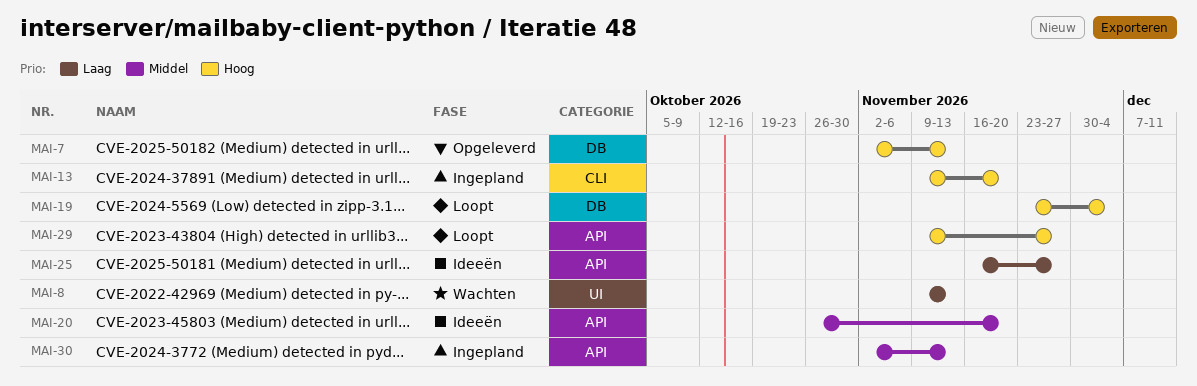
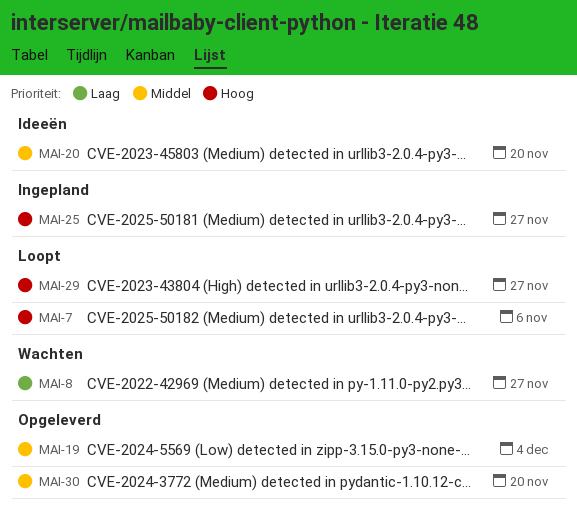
MAI-7, status: Opgeleverd -> Loopt
MAI-7, due: Nov 13 -> Nov 6
MAI-8, due: Nov 13 -> Nov 27
MAI-13: present -> none
MAI-19, status: Loopt -> Opgeleverd
MAI-19, priority: Hoog -> Middel
MAI-25, status: Ideeën -> Ingepland
MAI-25, priority: Laag -> Hoog
MAI-30, status: Ingepland -> Opgeleverd
MAI-30, due: Nov 13 -> Nov 20

